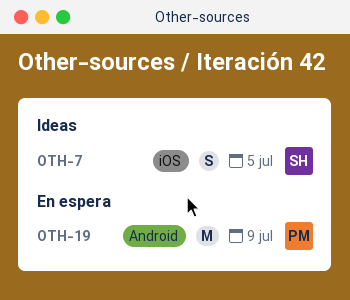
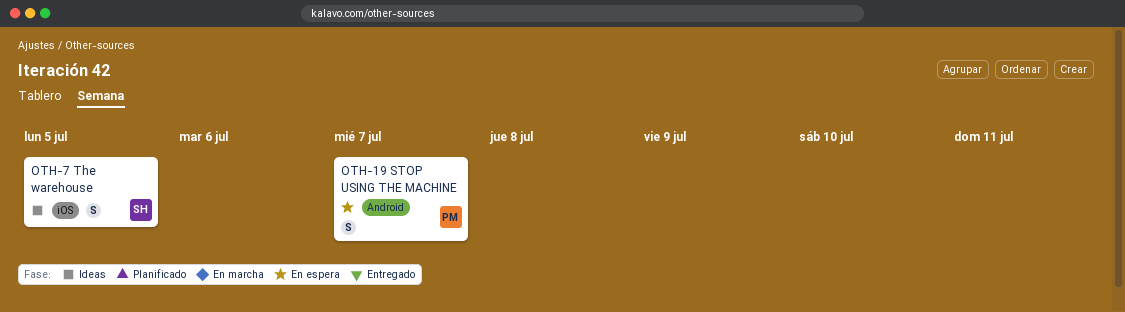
OTH-19, estimate: M -> S
OTH-19, due: Jul 9 -> Jul 7

